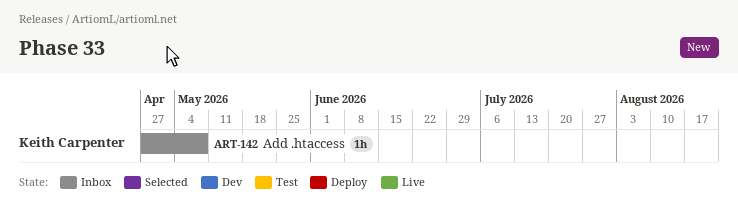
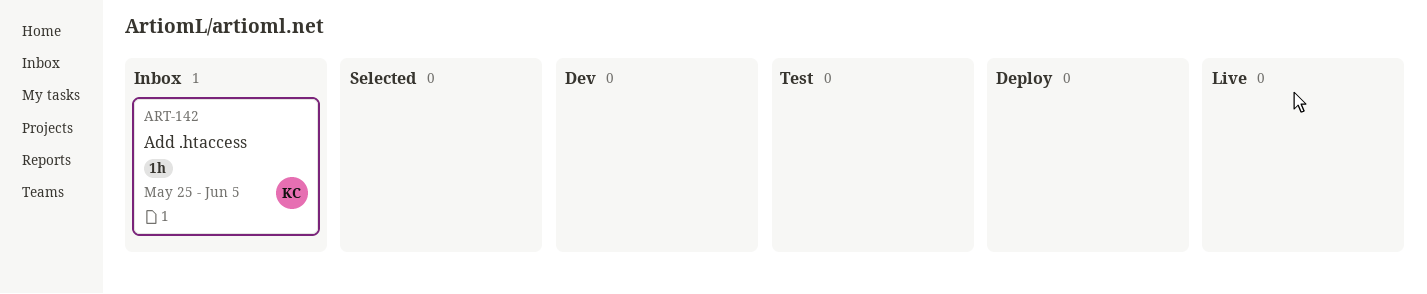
ART-142, start: Apr 27 -> May 25
ART-142, due: May 8 -> Jun 5

